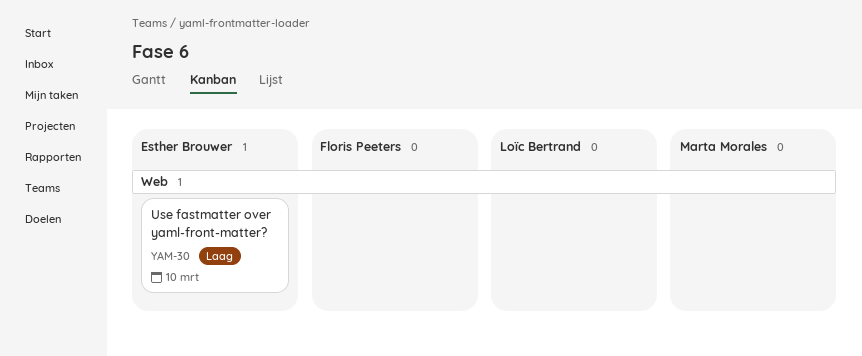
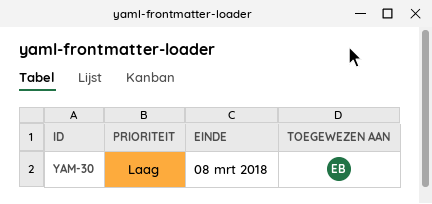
YAM-30, due: Mar 10 -> Mar 8

